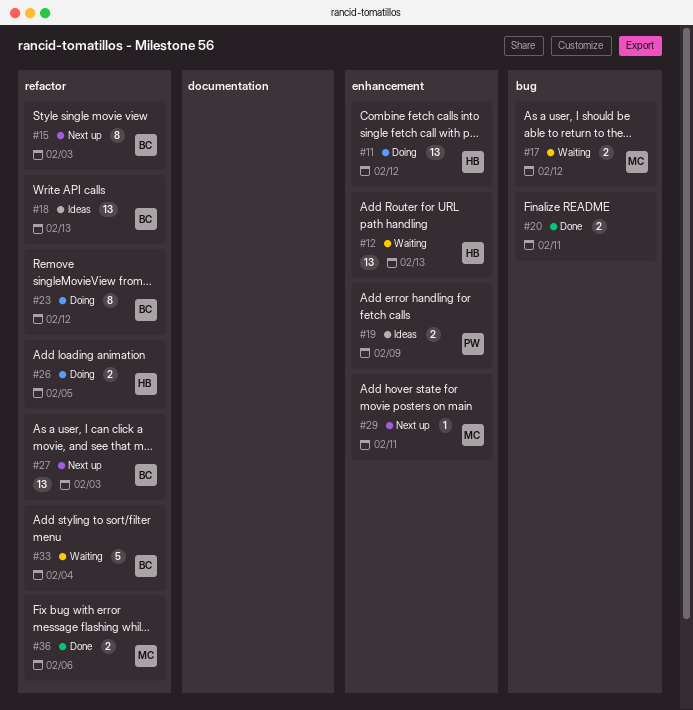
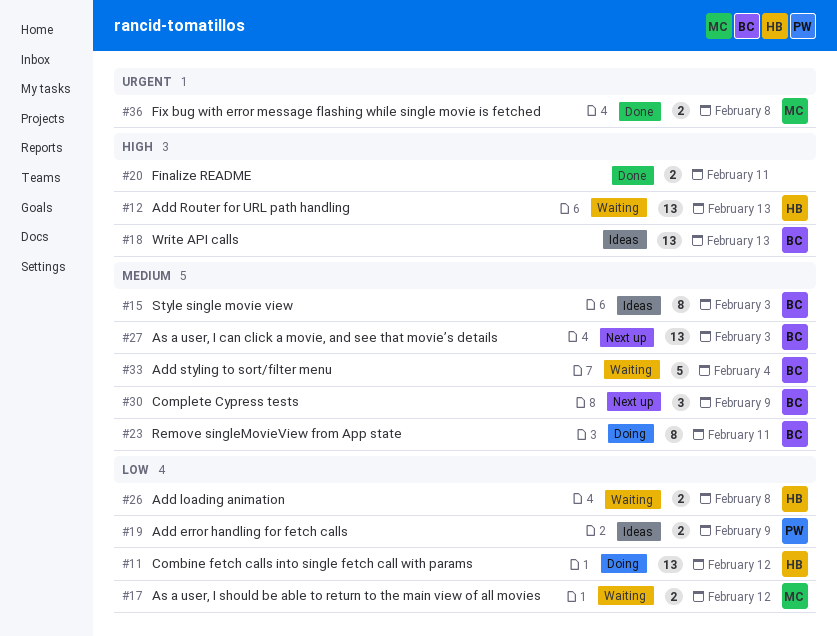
#15, status: Next up -> Ideas
#23, due: Feb 12 -> Feb 11
#26, status: Doing -> Waiting
#26, due: Feb 5 -> Feb 8
#29: present -> none
#30: none -> present
#36, due: Feb 6 -> Feb 8

